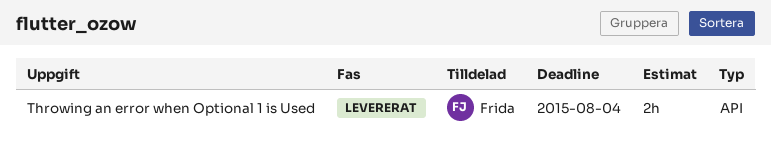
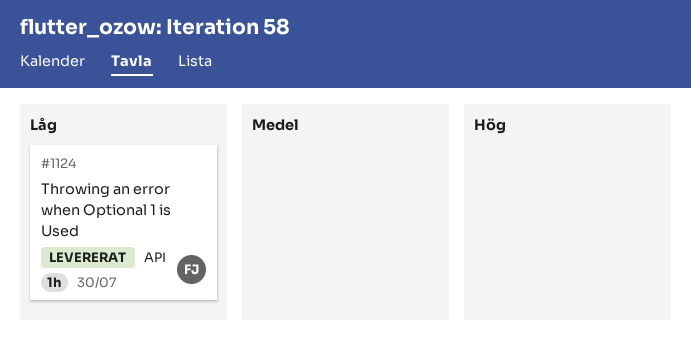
Throwing an error when Optional 1 is Used, estimate: 2h -> 1h
Throwing an error when Optional 1 is Used, due: Aug 4 -> Jul 30

